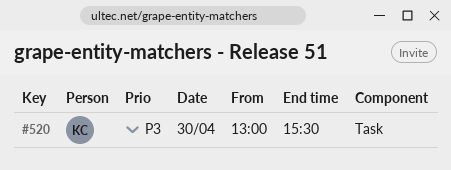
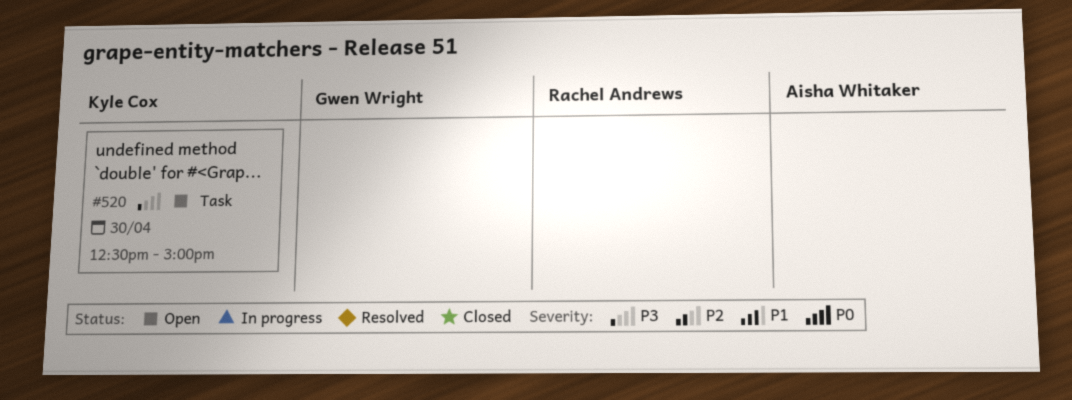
#520, begins: 13:00 -> 12:30
#520, ends: 15:30 -> 15:00

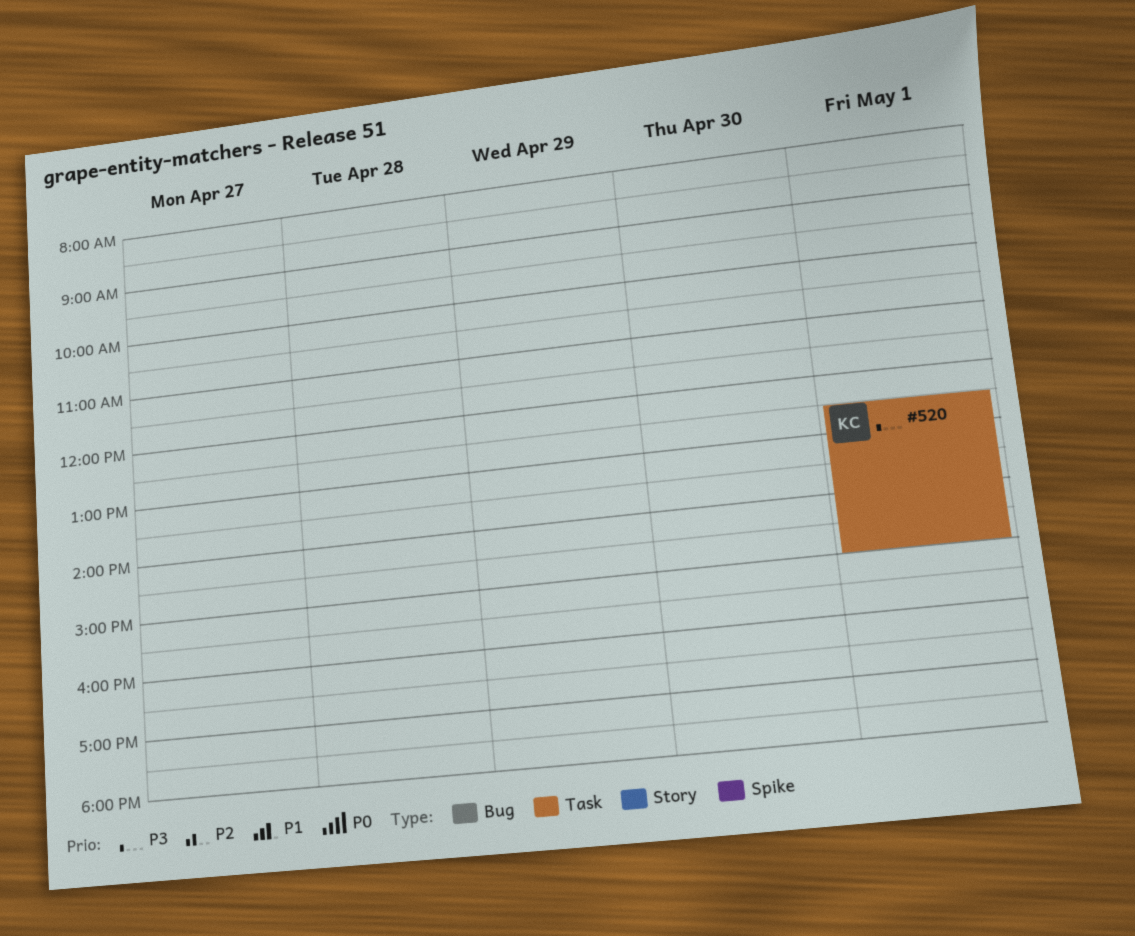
#520, day: Apr 30 -> May 1

